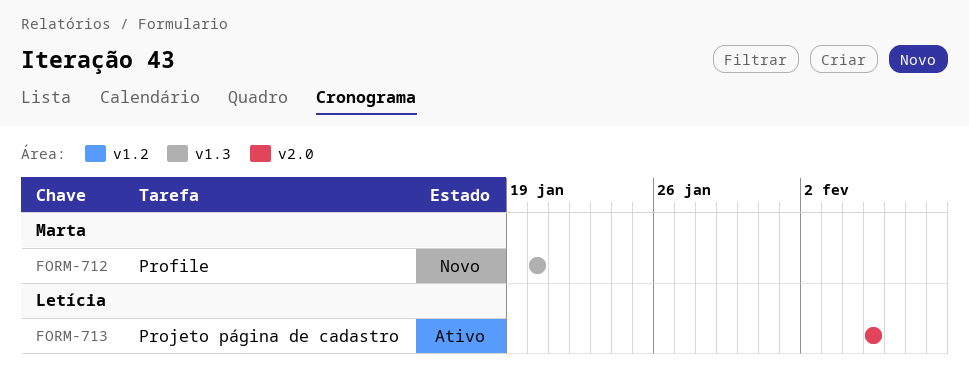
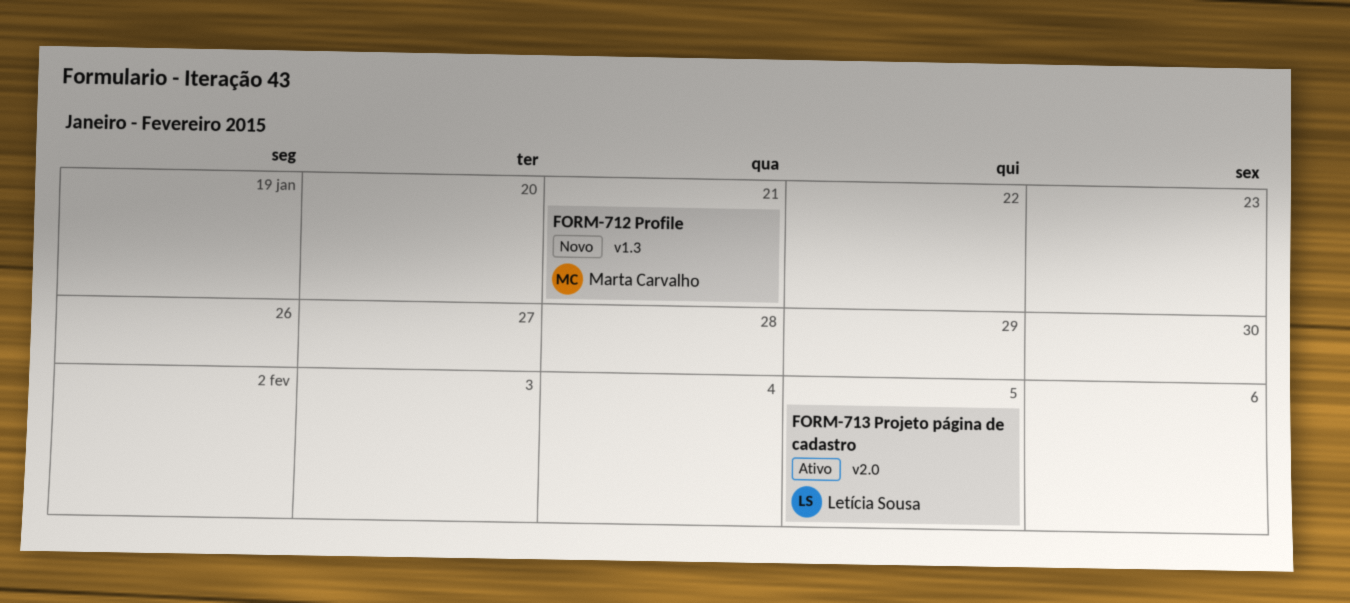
FORM-712, due: Jan 20 -> Jan 21

